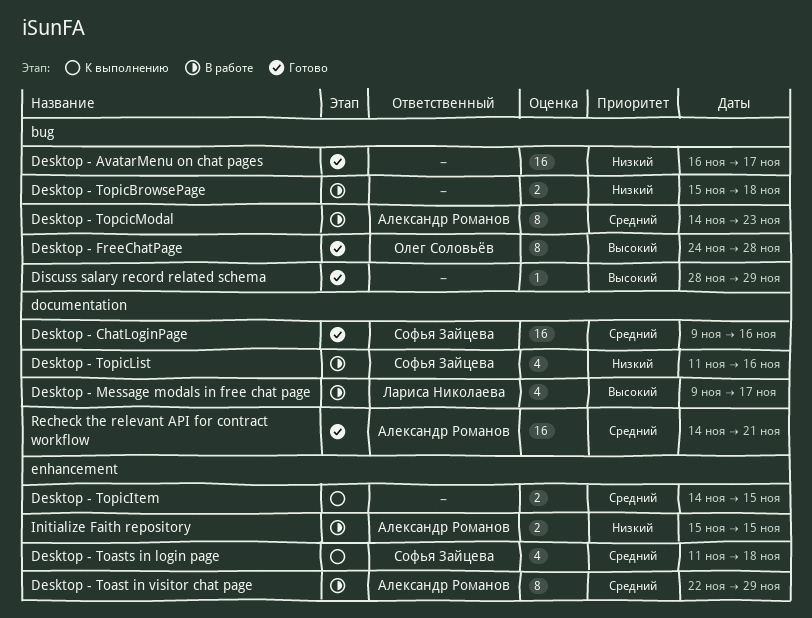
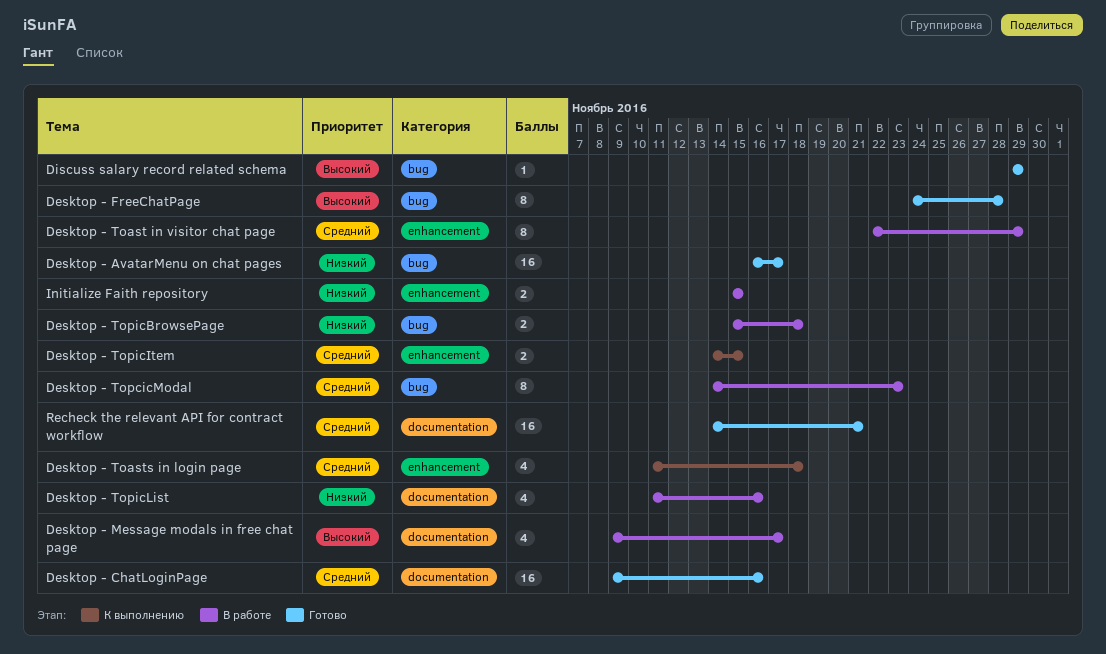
Discuss salary record related schema, start: Nov 28 -> Nov 29

